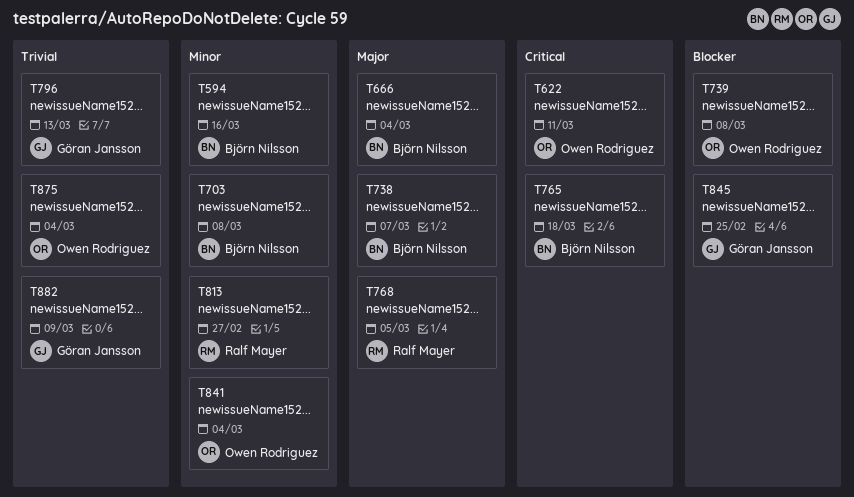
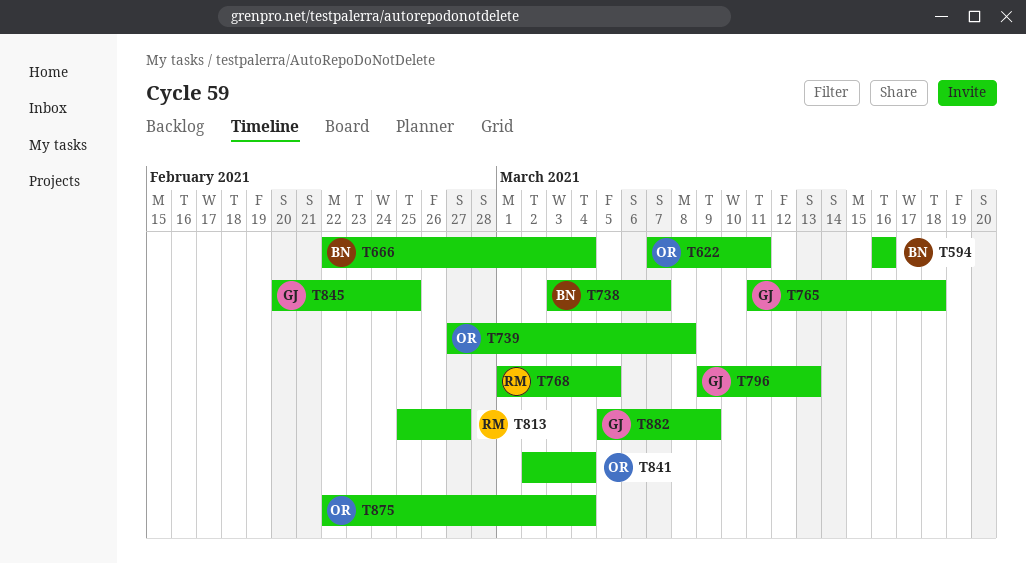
T703: present -> none
T765, owner: Björn Nilsson -> Göran Jansson

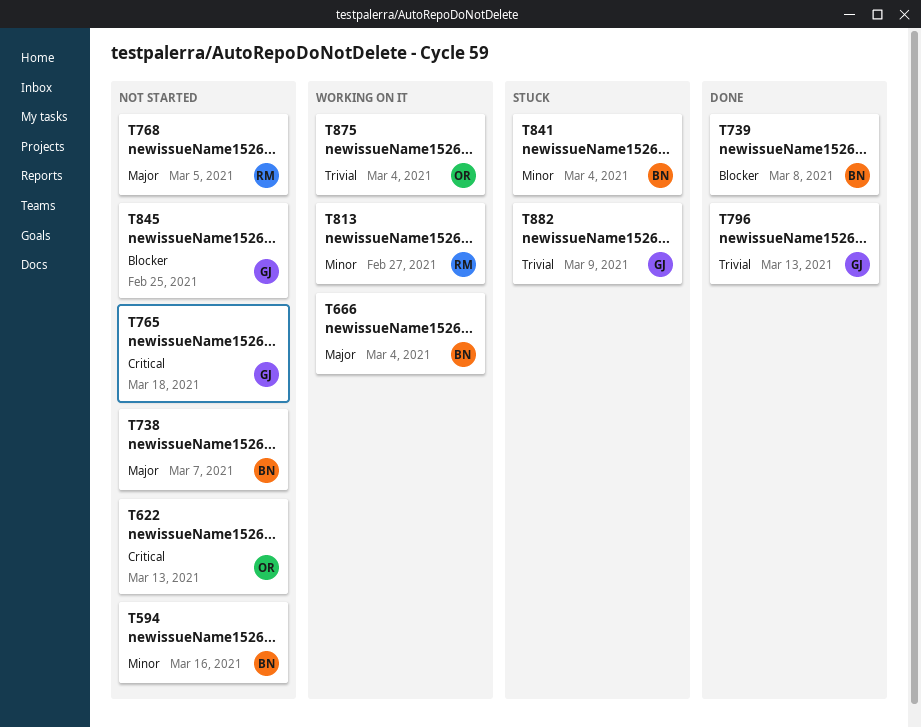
T622, due: Mar 11 -> Mar 13
T739, owner: OR -> BN
T841, owner: OR -> BN

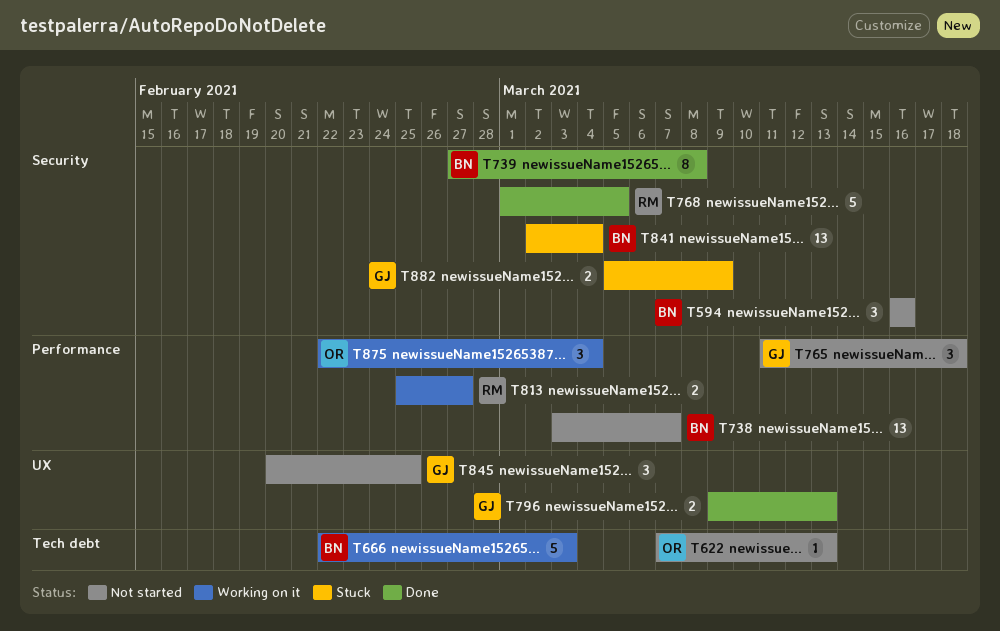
T666, due: Mar 4 -> Mar 3
T768, status: Not started -> Done

